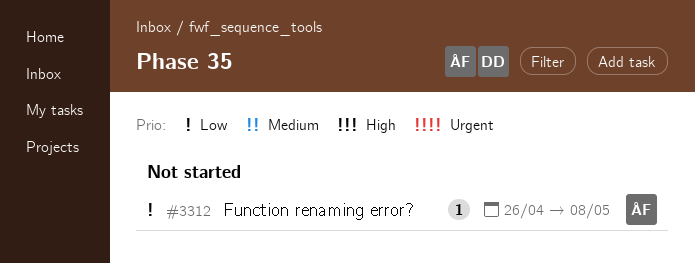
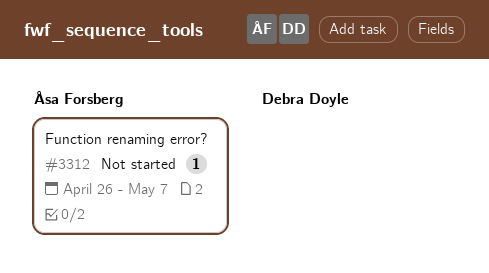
#3312, due: May 8 -> May 7

